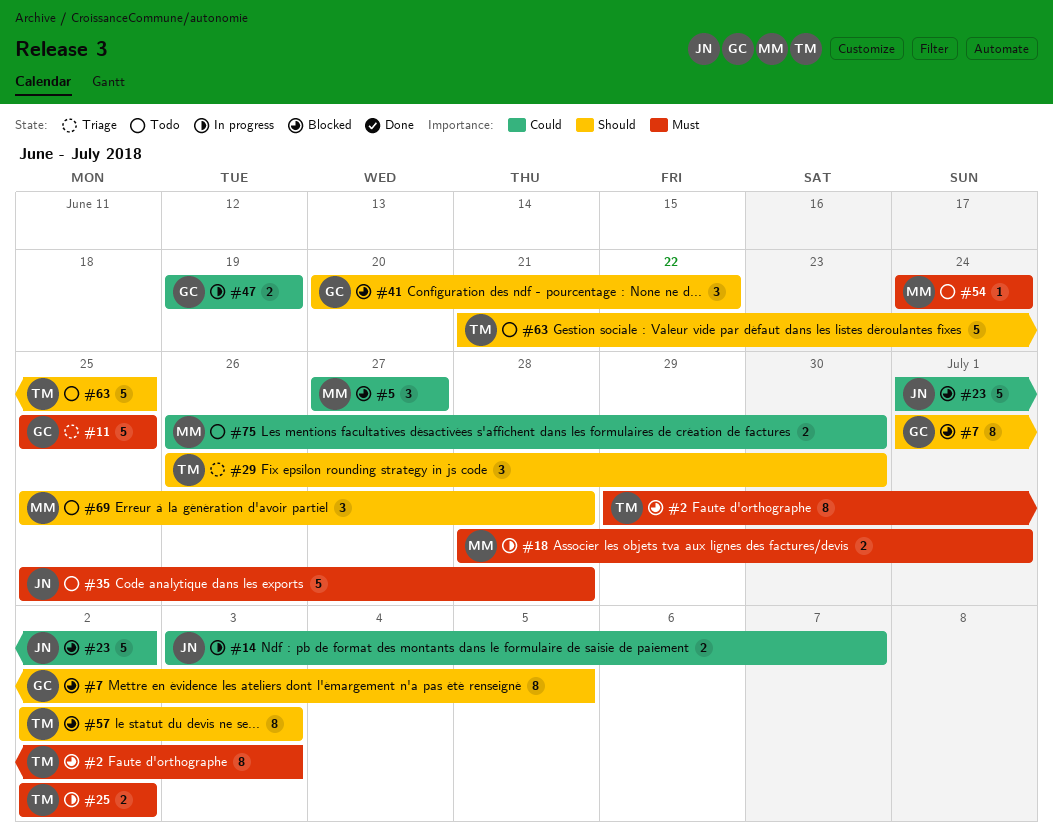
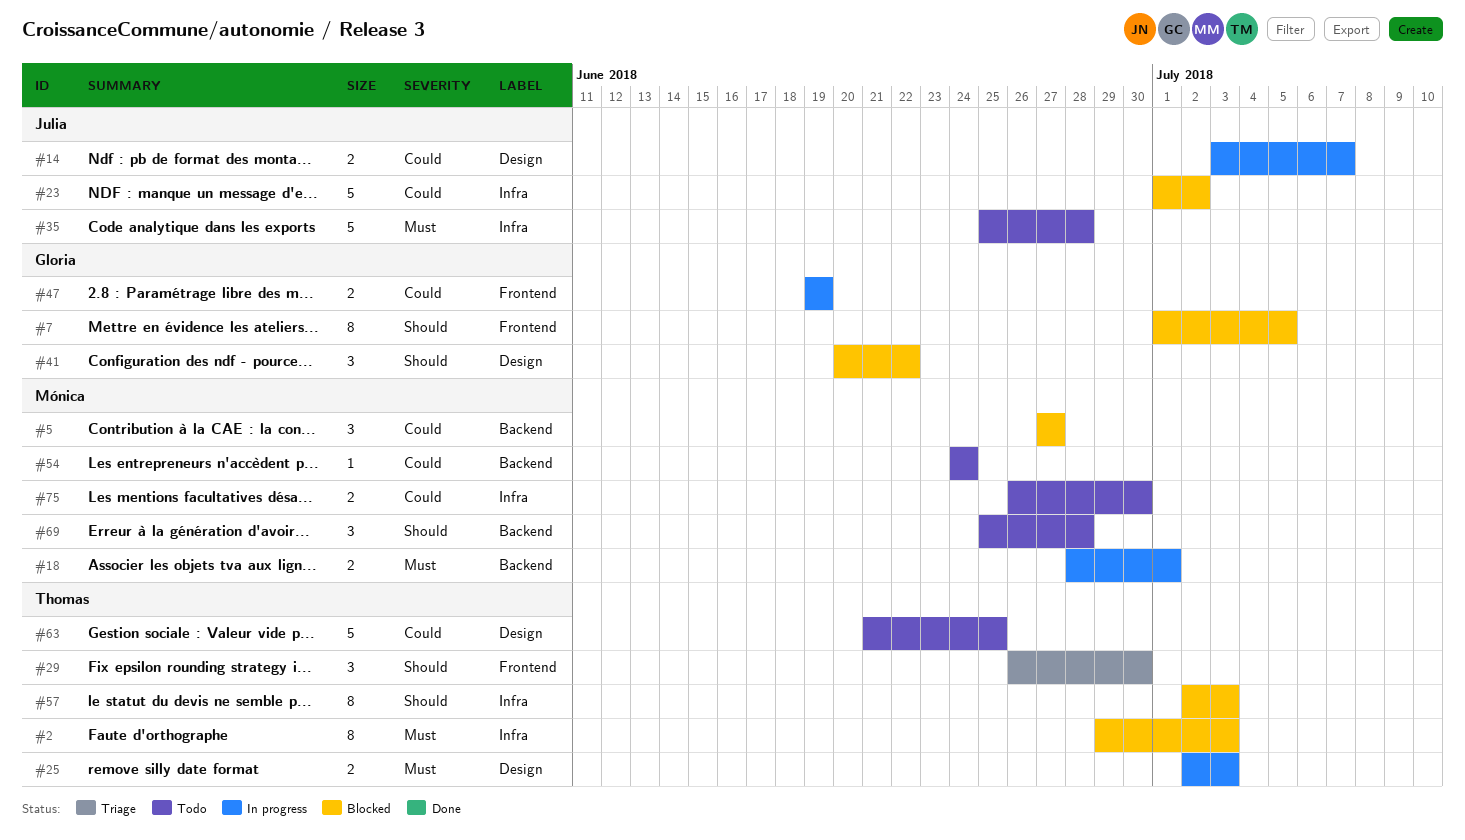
#11: present -> none
#25, due: Jul 2 -> Jul 3
#54, priority: Must -> Could
#63, priority: Should -> Could

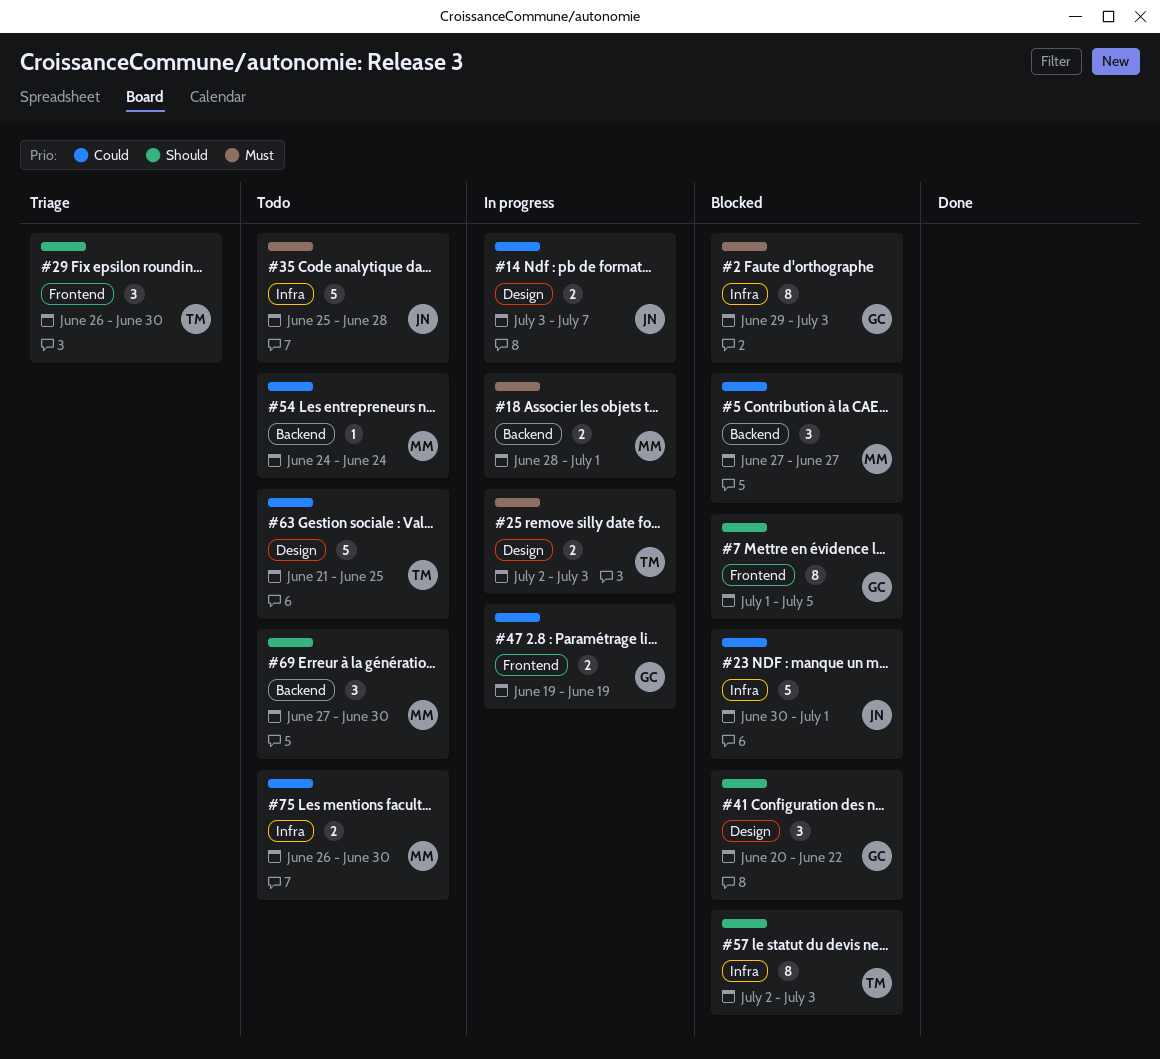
#2, owner: Thomas -> Gloria
#23, start: Jul 1 -> Jun 30
#23, due: Jul 2 -> Jul 1
#69, start: Jun 25 -> Jun 27
#69, due: Jun 28 -> Jun 30

